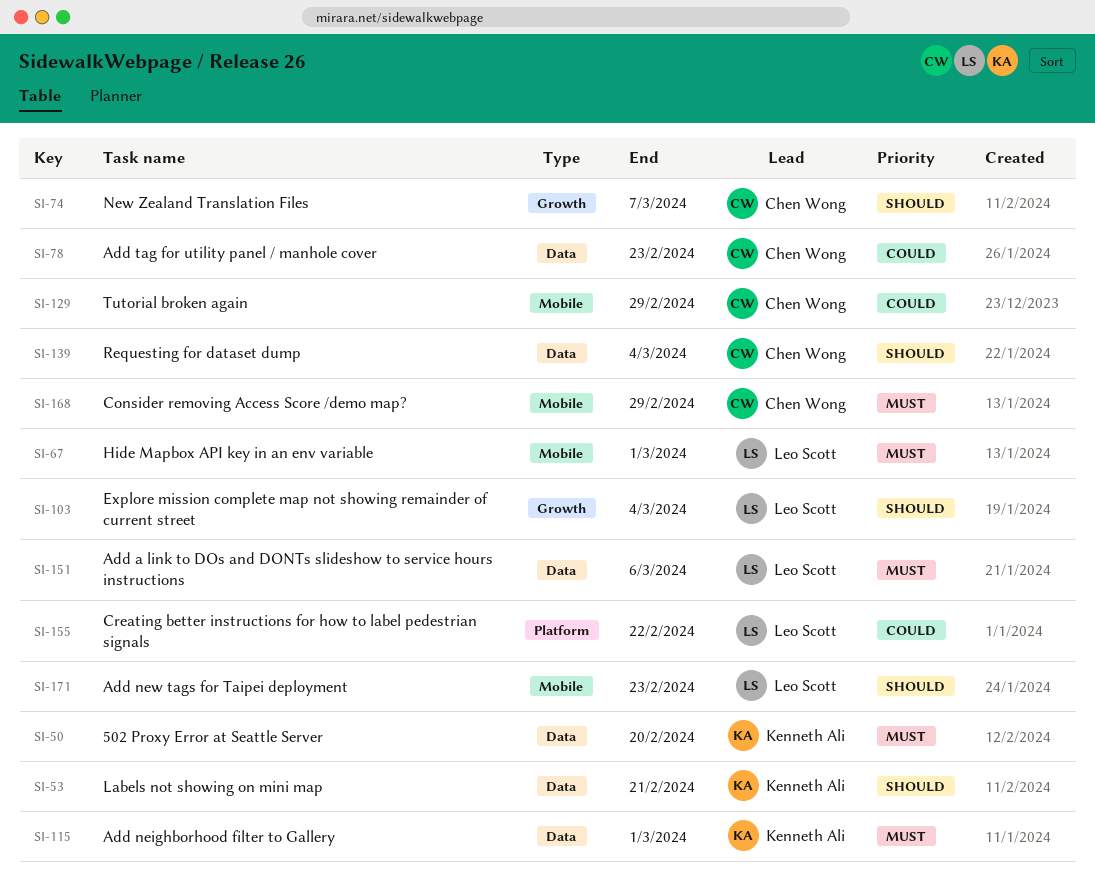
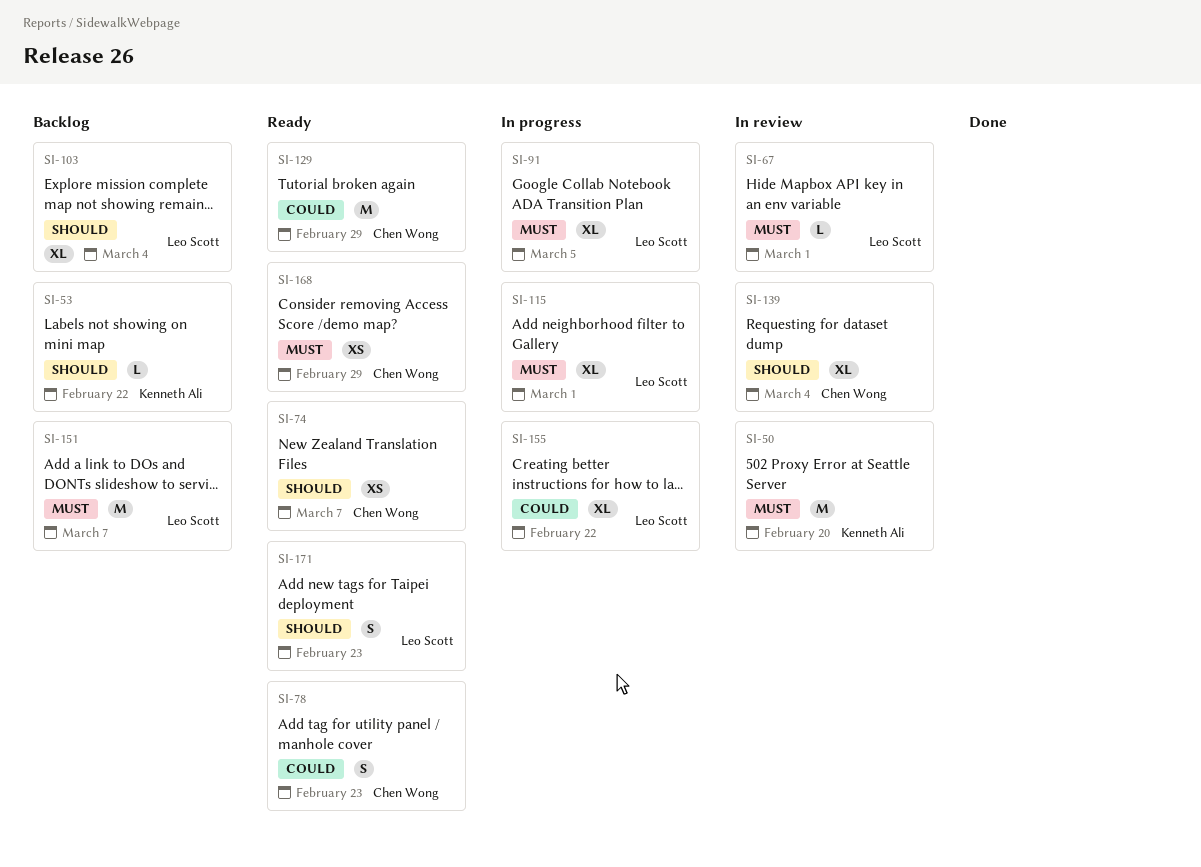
SI-53, due: Feb 21 -> Feb 22
SI-91: none -> present
SI-115, owner: Kenneth Ali -> Leo Scott
SI-151, due: Mar 6 -> Mar 7

